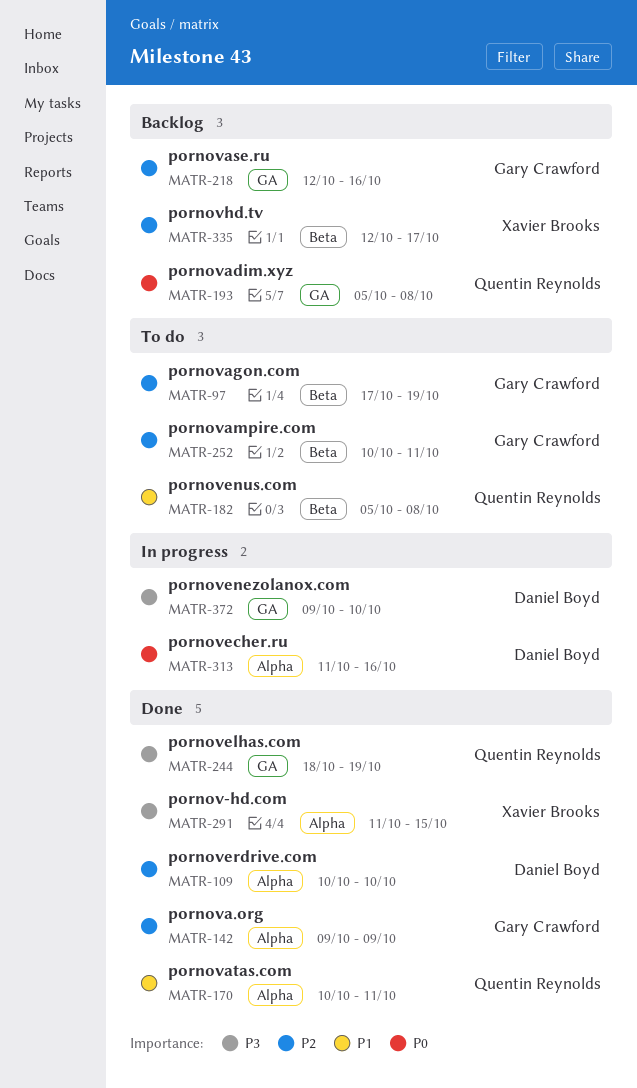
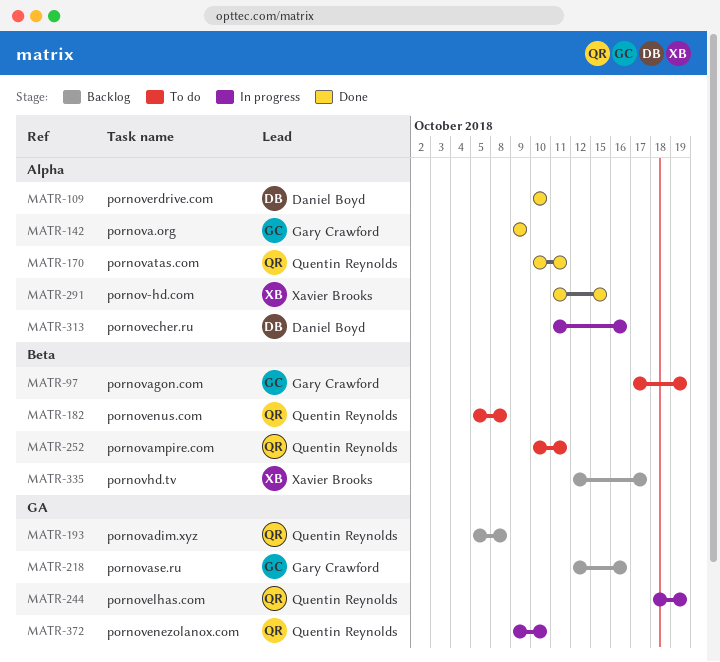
MATR-244, status: Done -> In progress
MATR-252, owner: Gary Crawford -> Quentin Reynolds
MATR-372, owner: Daniel Boyd -> Quentin Reynolds

